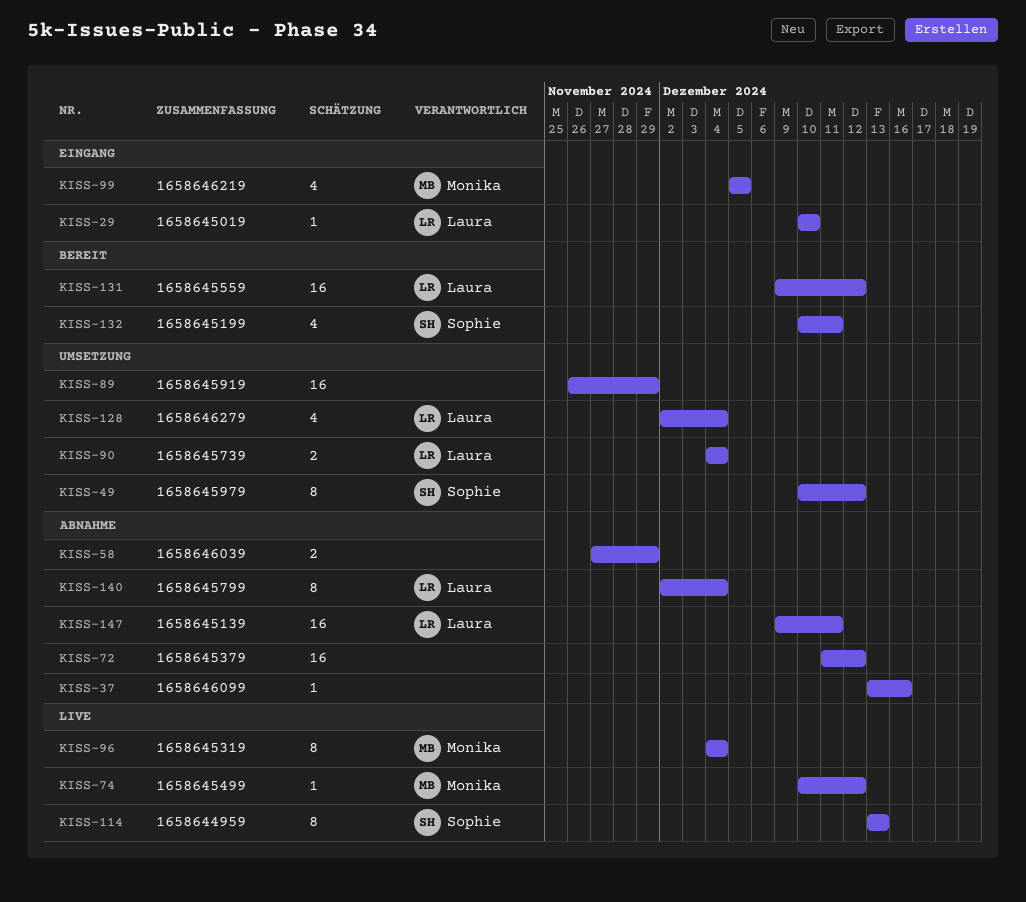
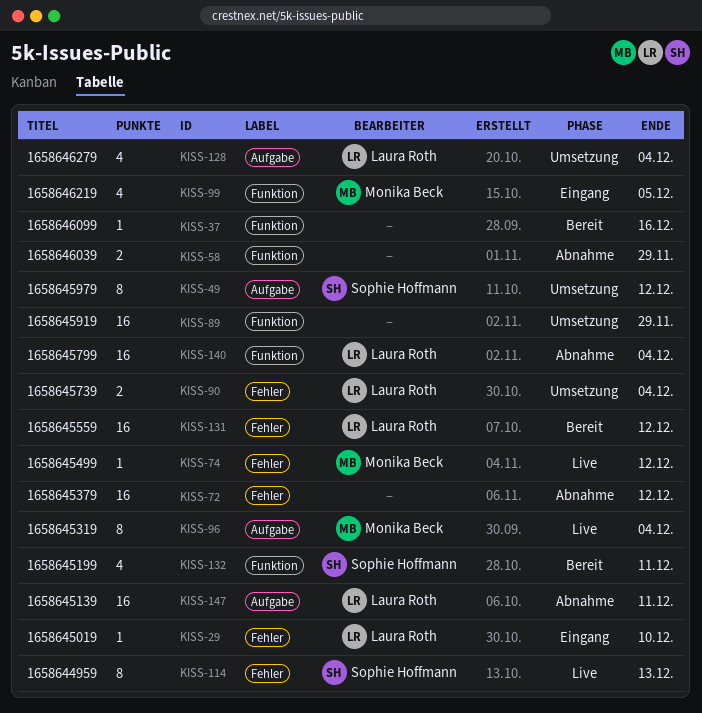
KISS-37, status: Abnahme -> Bereit
KISS-140, estimate: 8 -> 16

